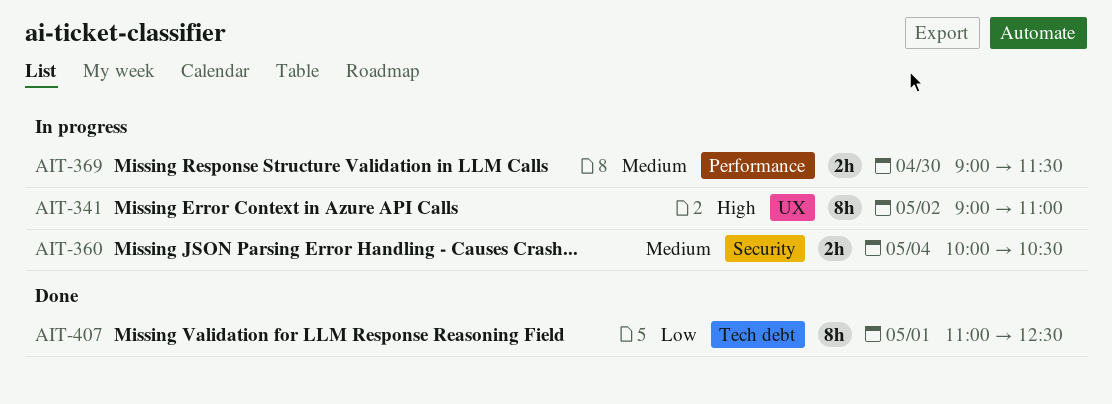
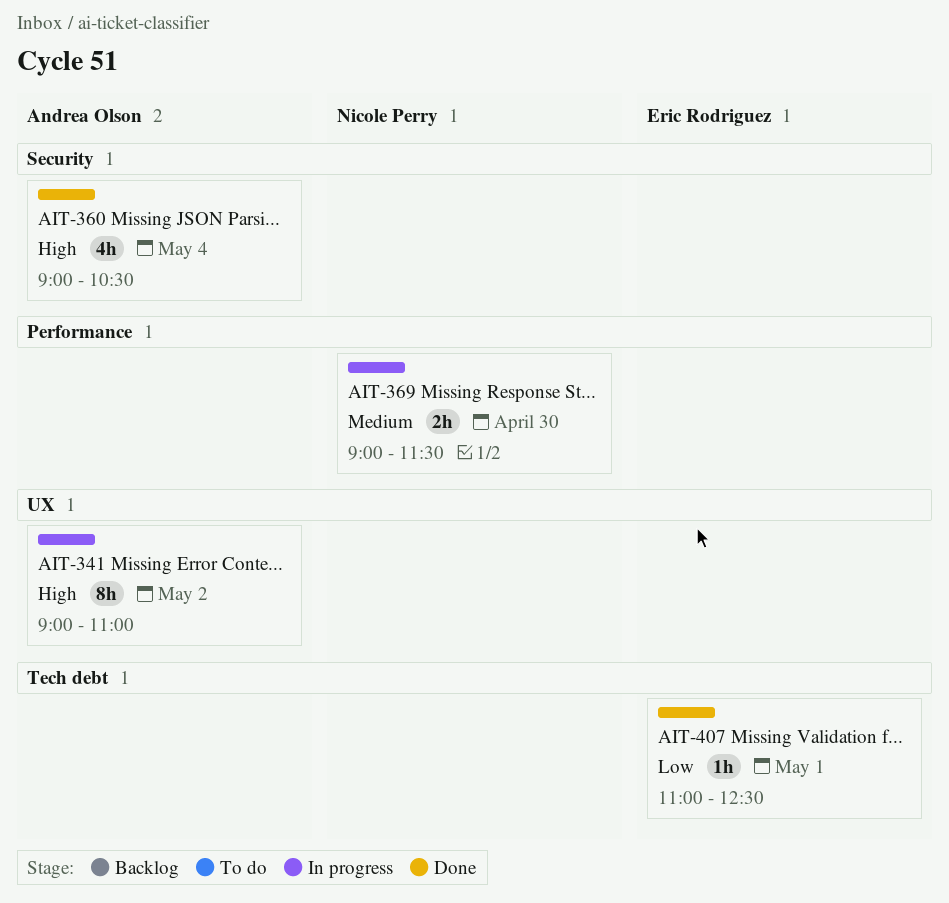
AIT-360, status: In progress -> Done
AIT-360, priority: Medium -> High
AIT-360, estimate: 2h -> 4h
AIT-360, begins: 10:00 -> 09:00
AIT-407, estimate: 8h -> 1h

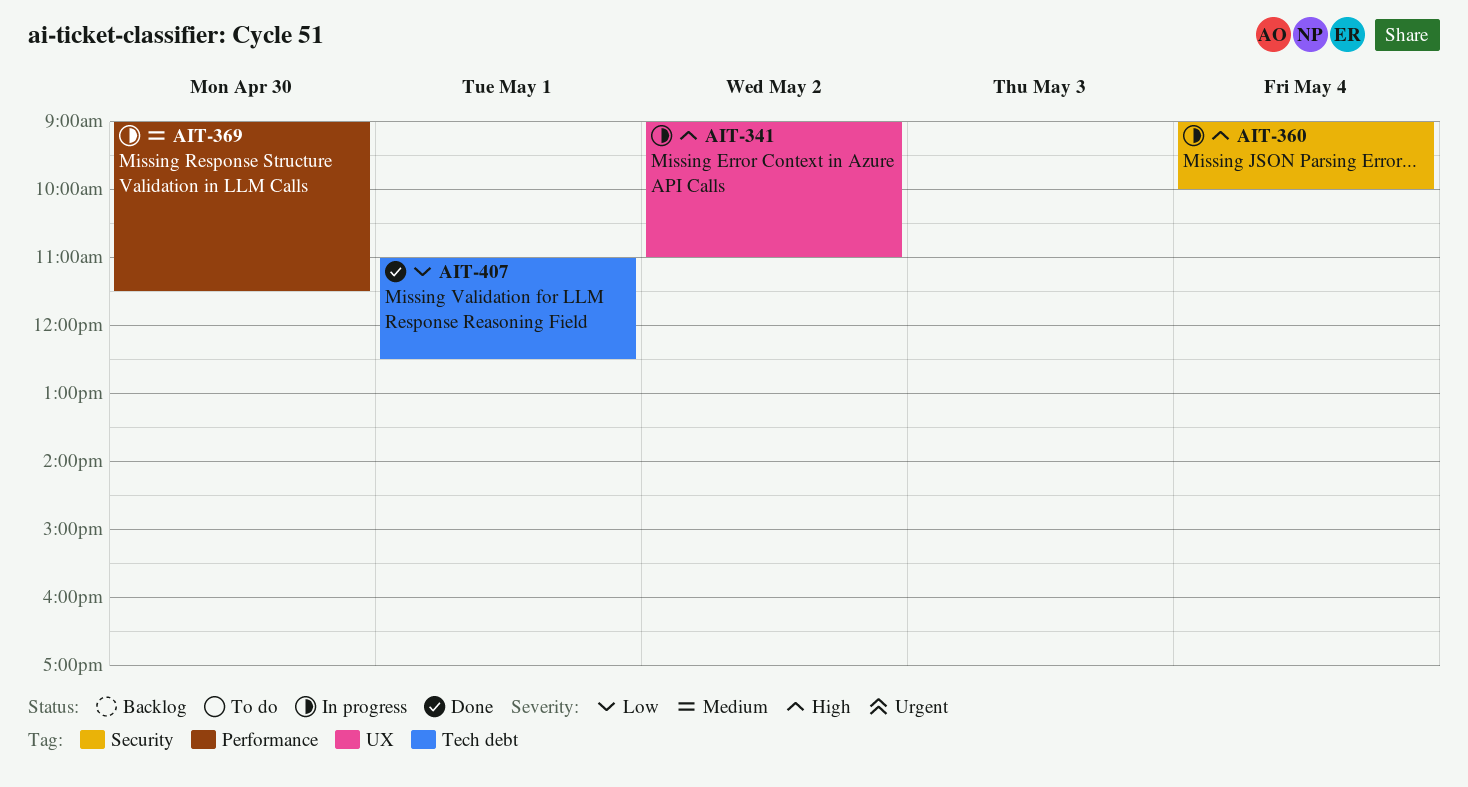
AIT-360, status: Done -> In progress
AIT-360, ends: 10:30 -> 10:00

